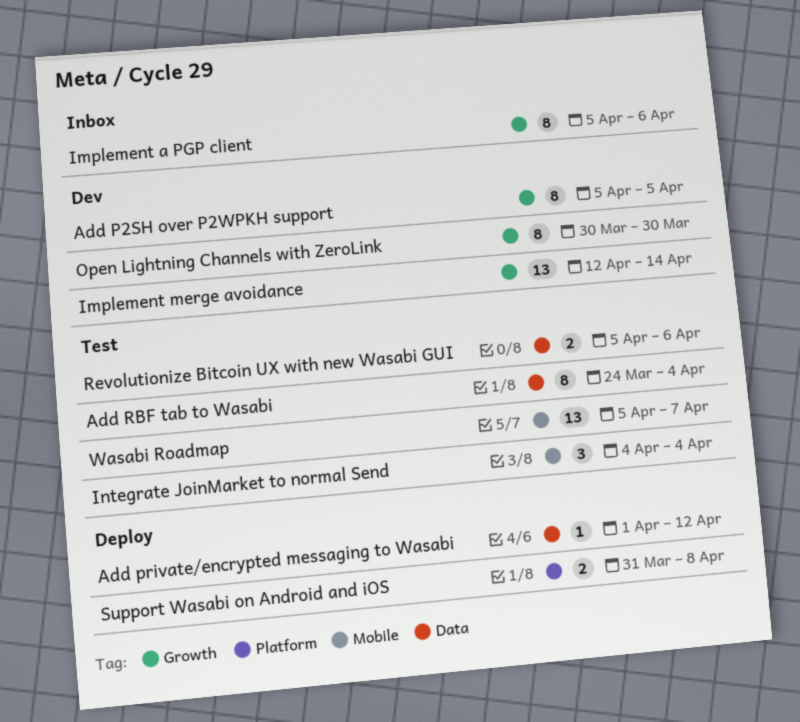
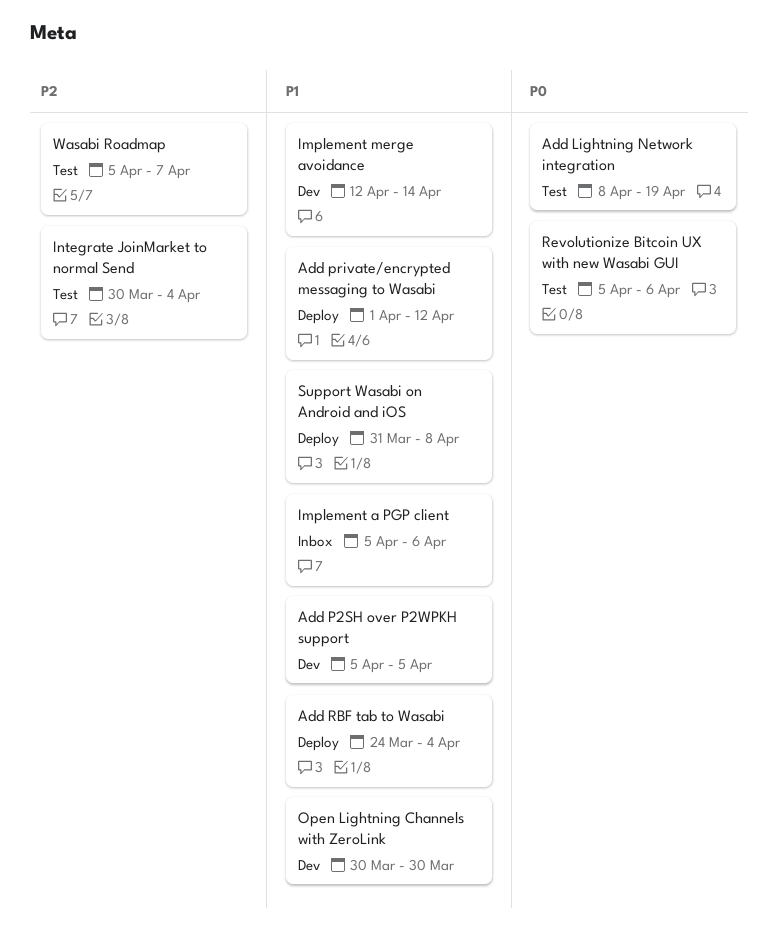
Add Lightning Network integration: none -> present
Add RBF tab to Wasabi, status: Test -> Deploy
Integrate JoinMarket to normal Send, start: Apr 4 -> Mar 30

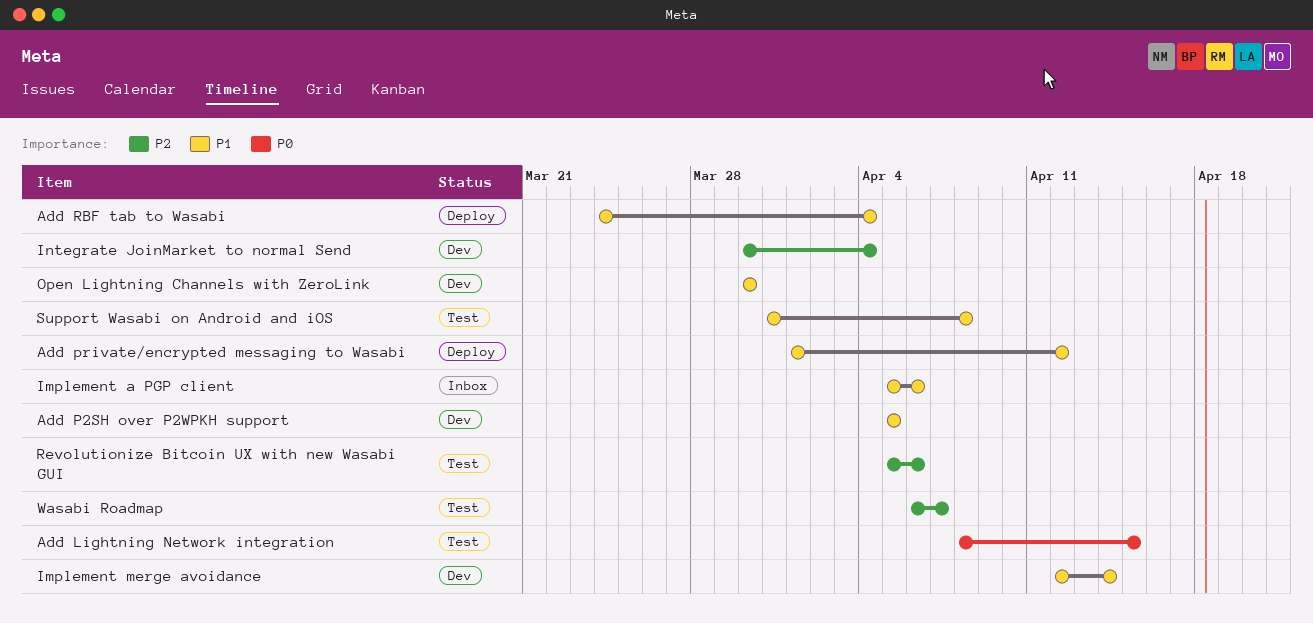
Add Lightning Network integration, due: Apr 19 -> Apr 15
Integrate JoinMarket to normal Send, status: Test -> Dev
Revolutionize Bitcoin UX with new Wasabi GUI, priority: P0 -> P2
Support Wasabi on Android and iOS, status: Deploy -> Test
Wasabi Roadmap, start: Apr 5 -> Apr 6

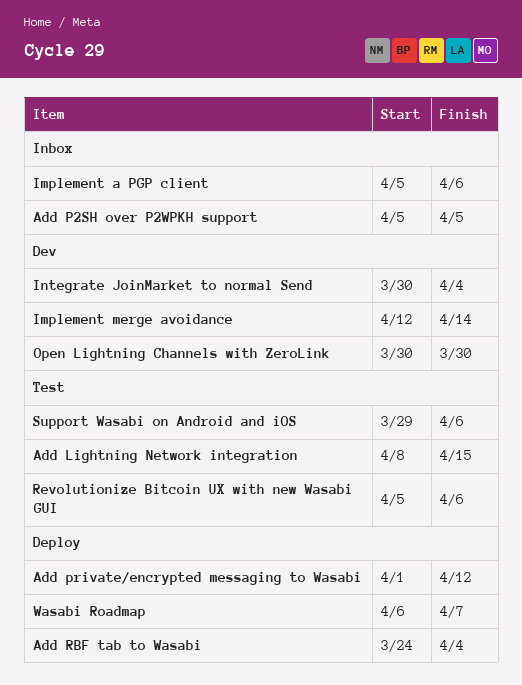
Add P2SH over P2WPKH support, status: Dev -> Inbox
Support Wasabi on Android and iOS, start: Mar 31 -> Mar 29
Support Wasabi on Android and iOS, due: Apr 8 -> Apr 6
Wasabi Roadmap, status: Test -> Deploy

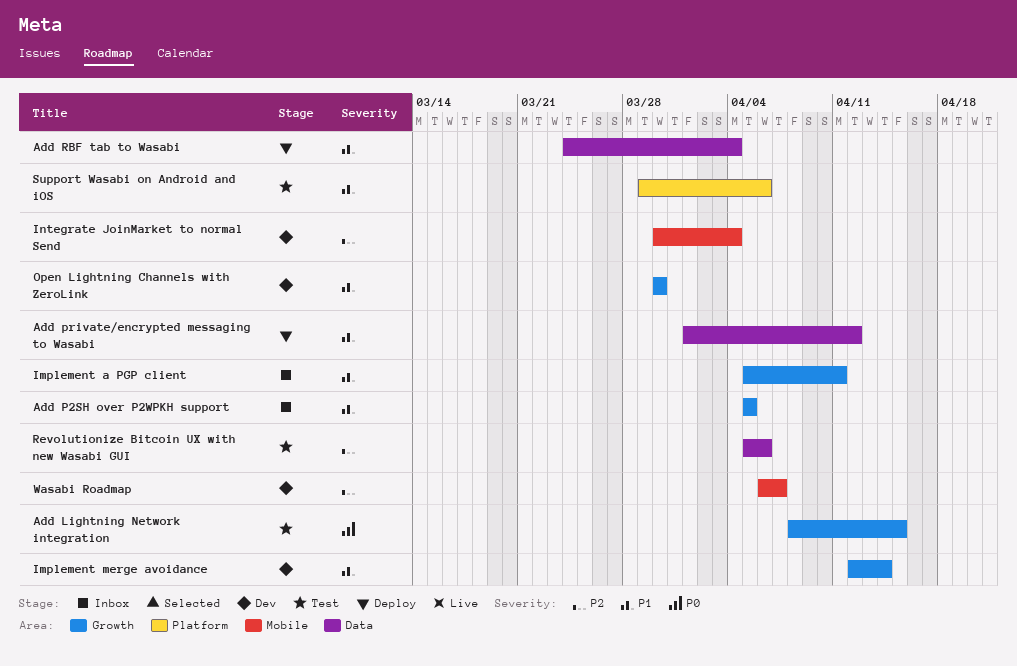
Implement a PGP client, due: Apr 6 -> Apr 11
Wasabi Roadmap, status: Deploy -> Dev

